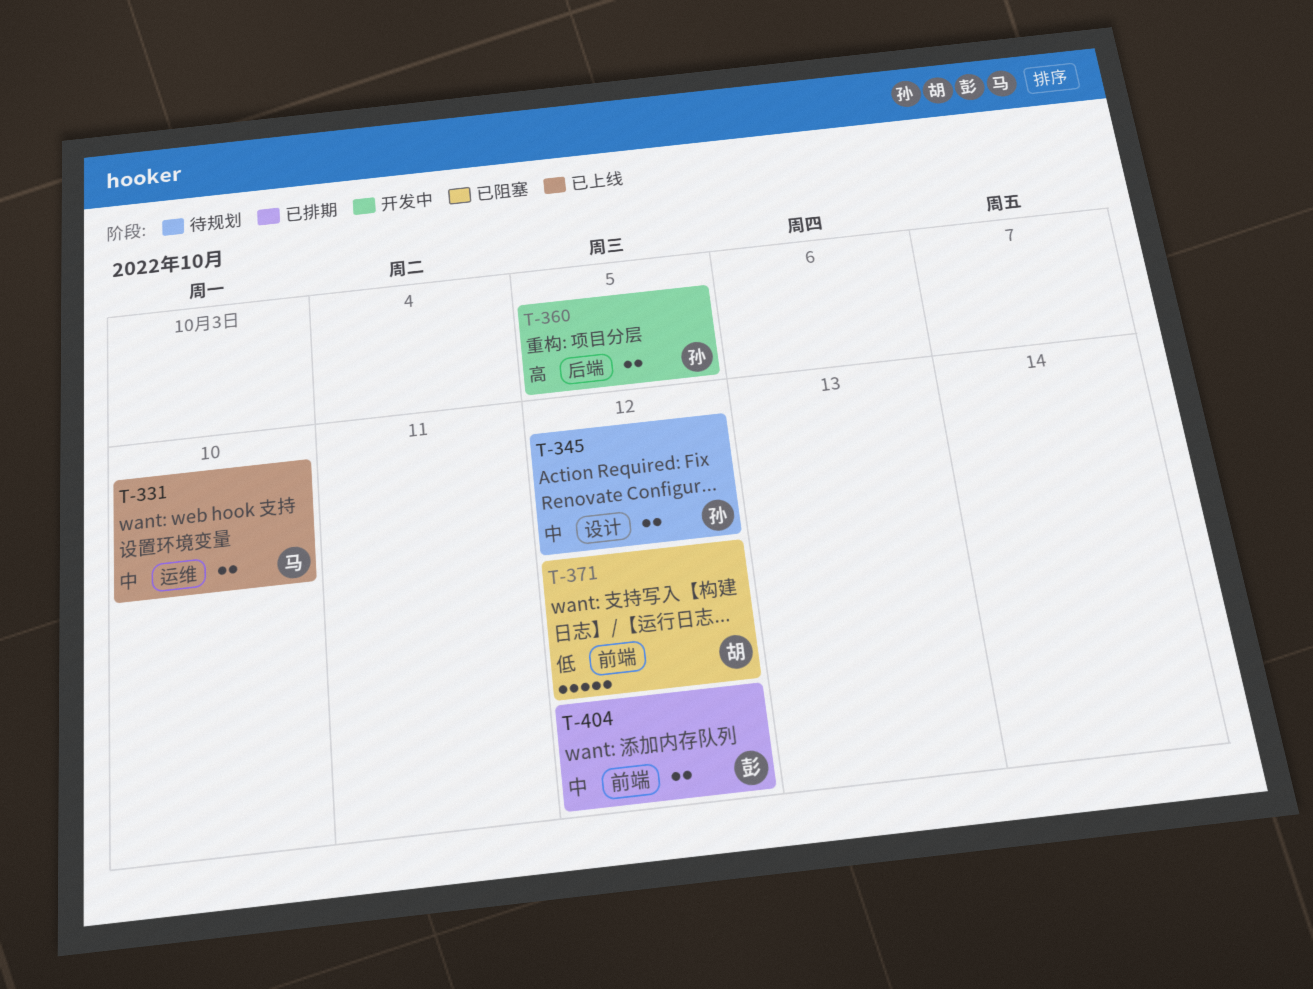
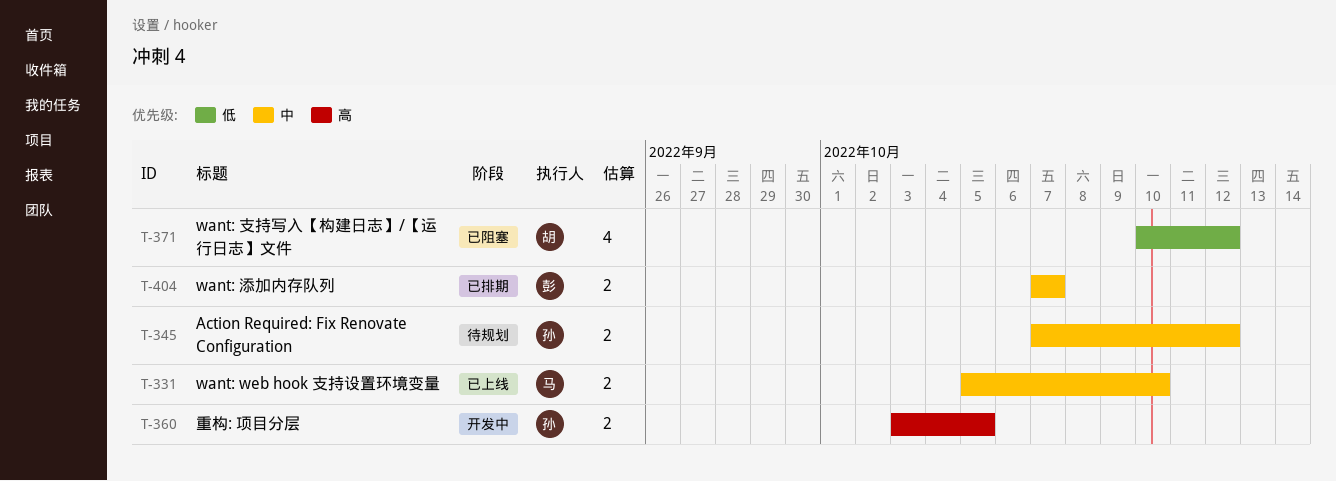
T-371, estimate: 5 -> 4
T-404, due: Oct 12 -> Oct 7

